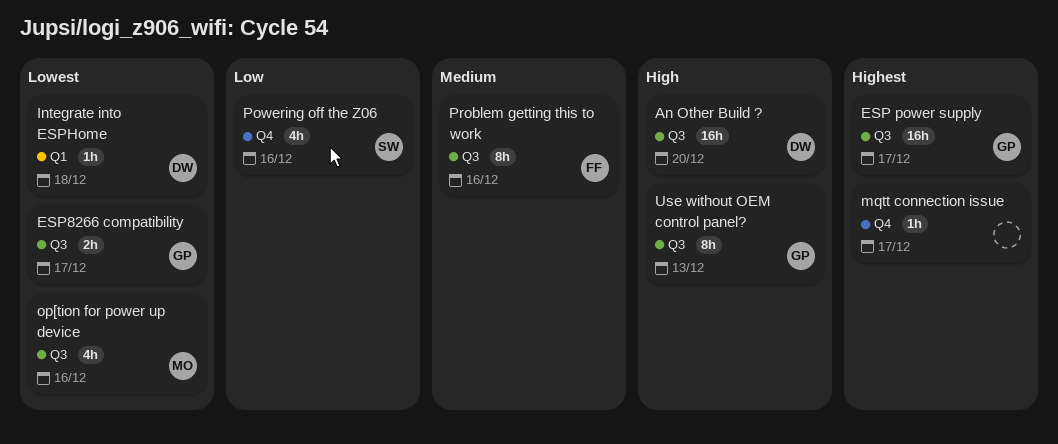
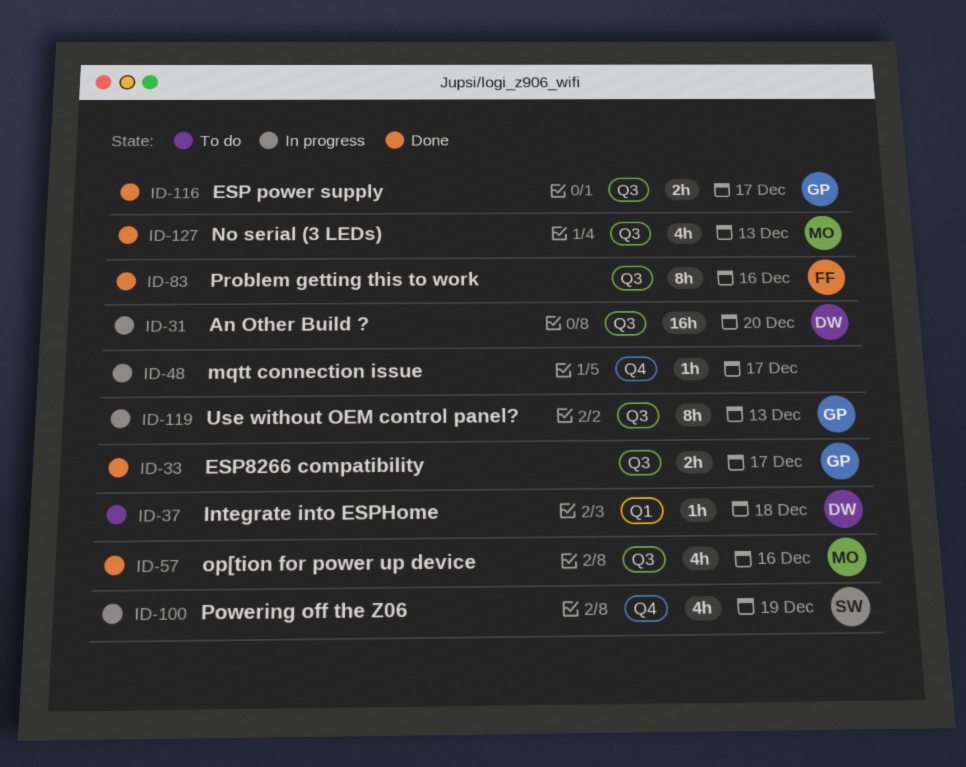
ESP power supply, estimate: 16h -> 2h
No serial (3 LEDs): none -> present
Powering off the Z06, due: Dec 16 -> Dec 19

